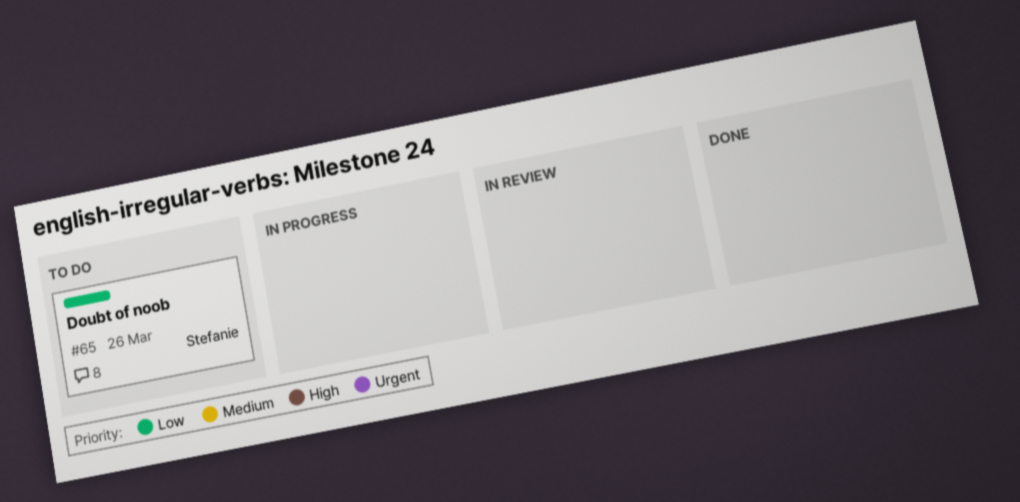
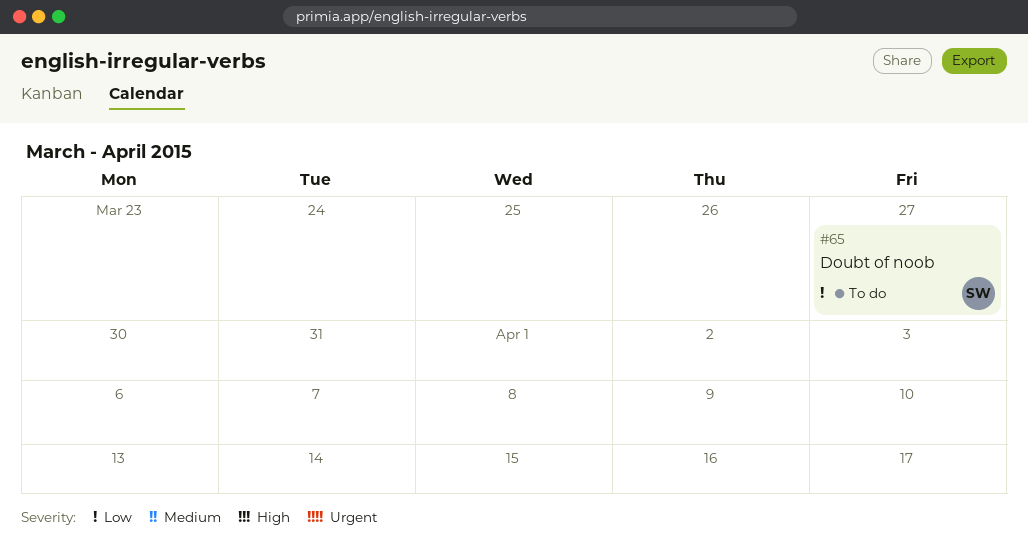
#65, due: Mar 26 -> Mar 27

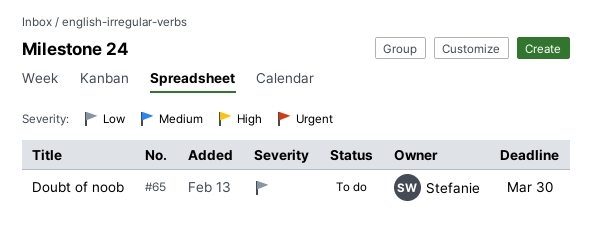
#65, due: Mar 27 -> Mar 30

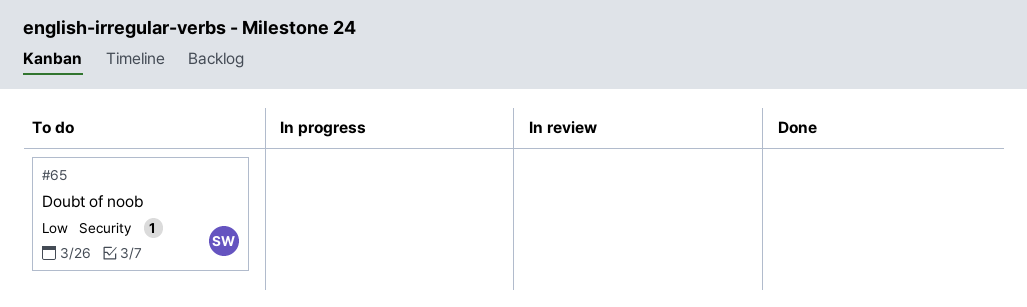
#65, due: Mar 30 -> Mar 26

